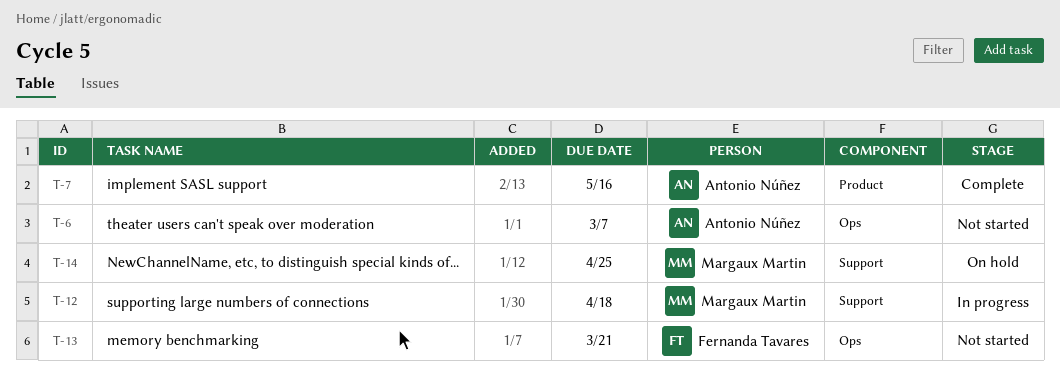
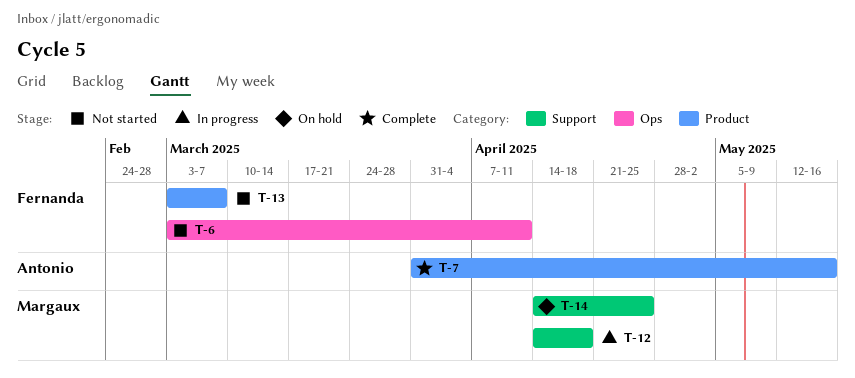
T-6, owner: Antonio Núñez -> Fernanda Tavares
T-6, due: Mar 7 -> Apr 11
T-13, label: Ops -> Product
T-13, due: Mar 21 -> Mar 7

